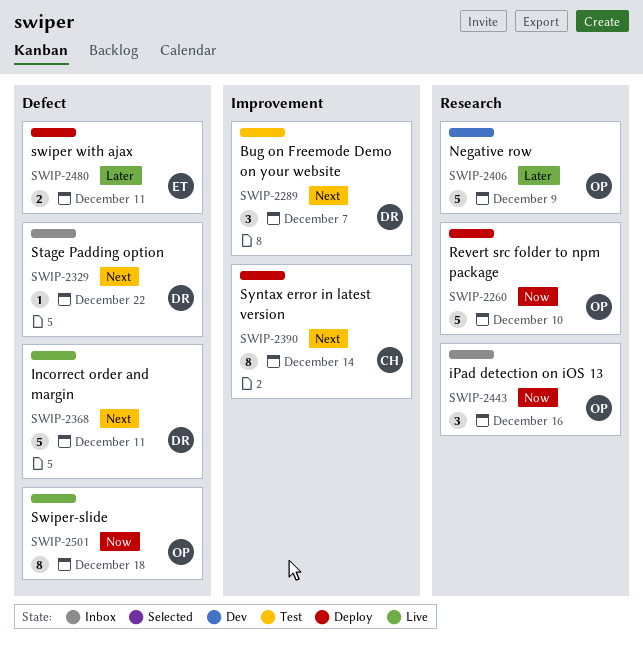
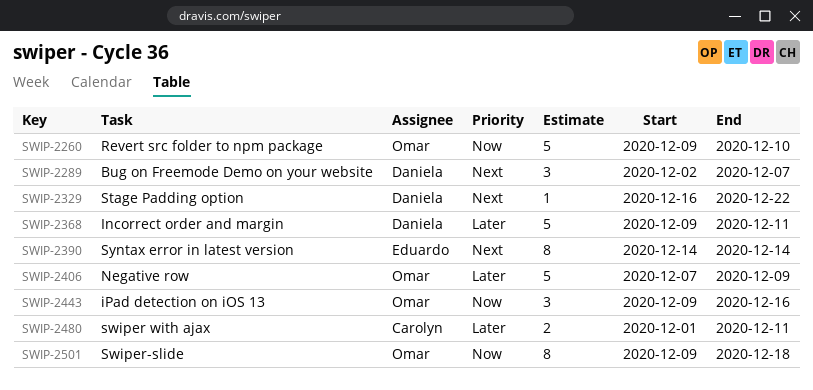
SWIP-2368, priority: Next -> Later
SWIP-2390, owner: Carolyn -> Eduardo
SWIP-2480, owner: Eduardo -> Carolyn

